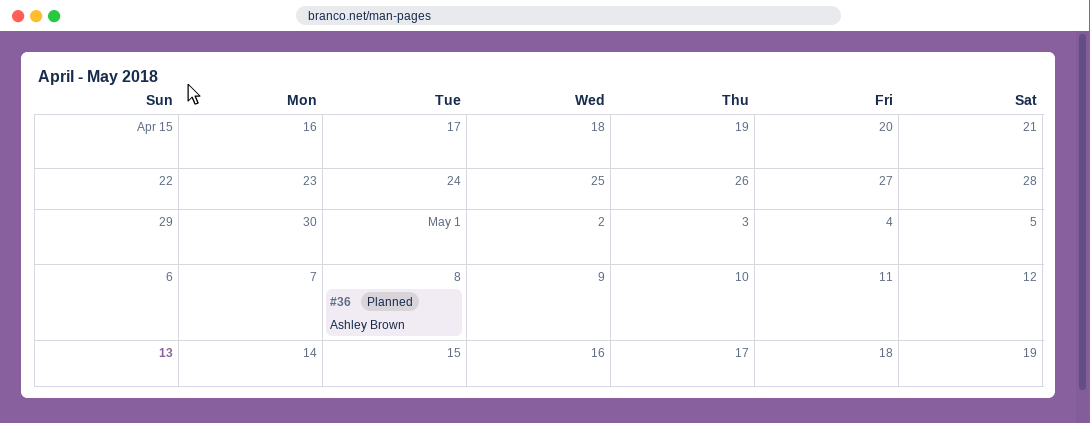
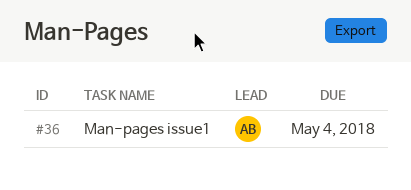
#36, due: May 8 -> May 4

